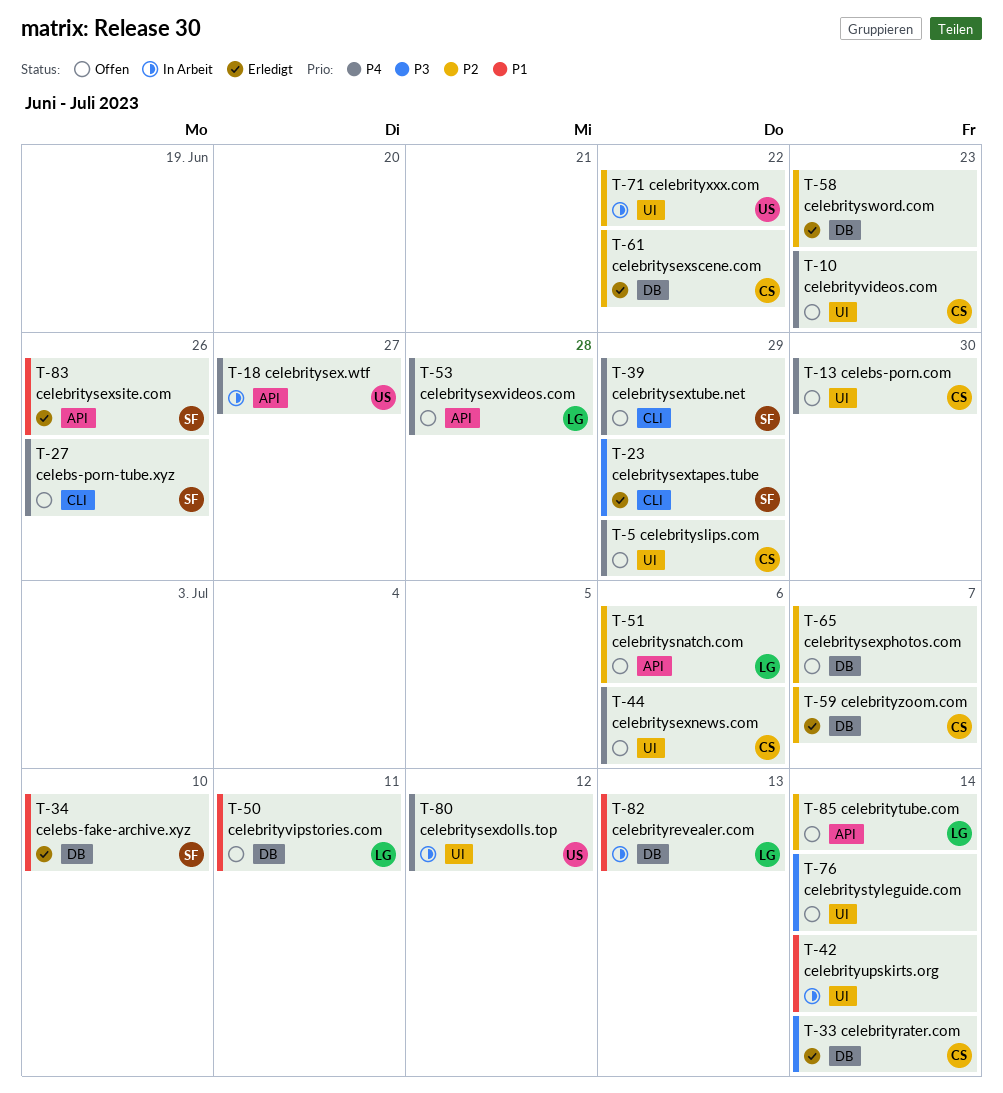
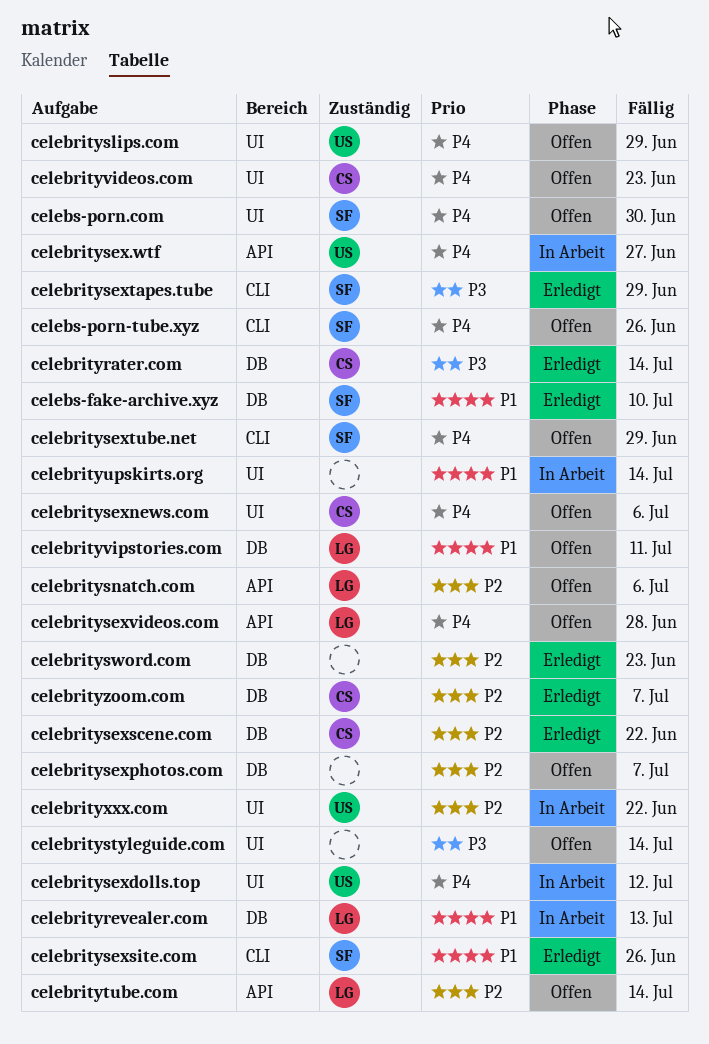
celebritysexsite.com, label: API -> CLI
celebrityslips.com, owner: CS -> US
celebs-porn.com, owner: CS -> SF

